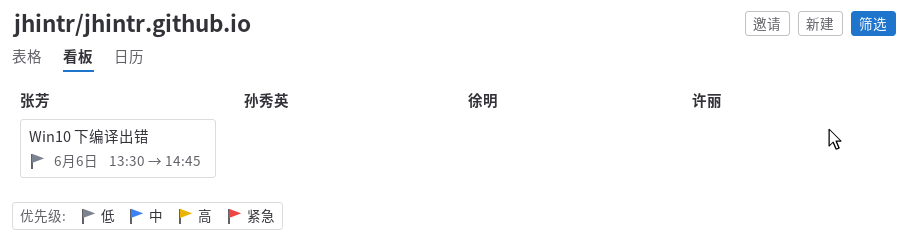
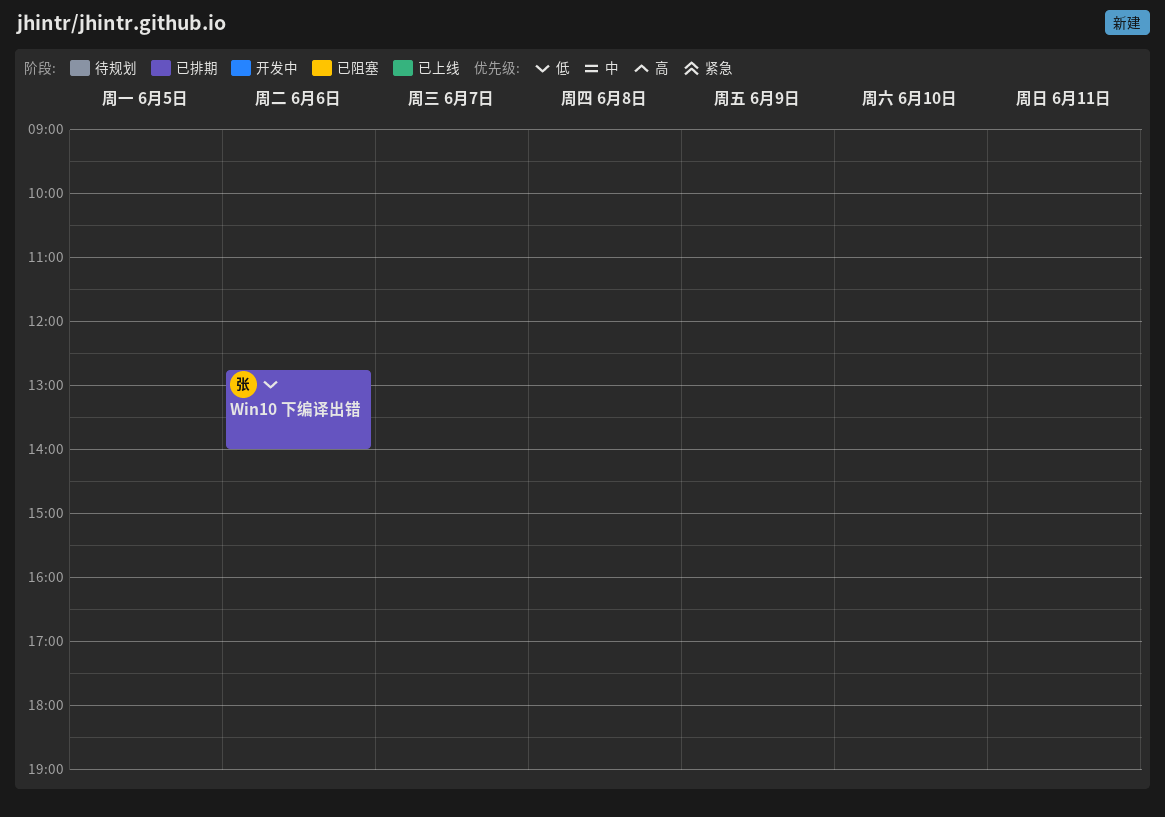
Win10 下编译出错, begins: 13:30 -> 12:45
Win10 下编译出错, ends: 14:45 -> 14:00

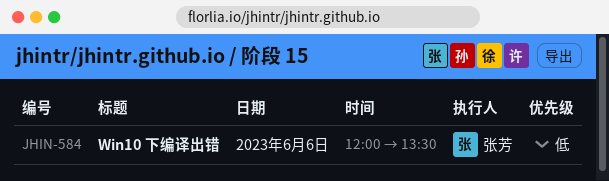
Win10 下编译出错, begins: 12:45 -> 12:00
Win10 下编译出错, ends: 14:00 -> 13:30

